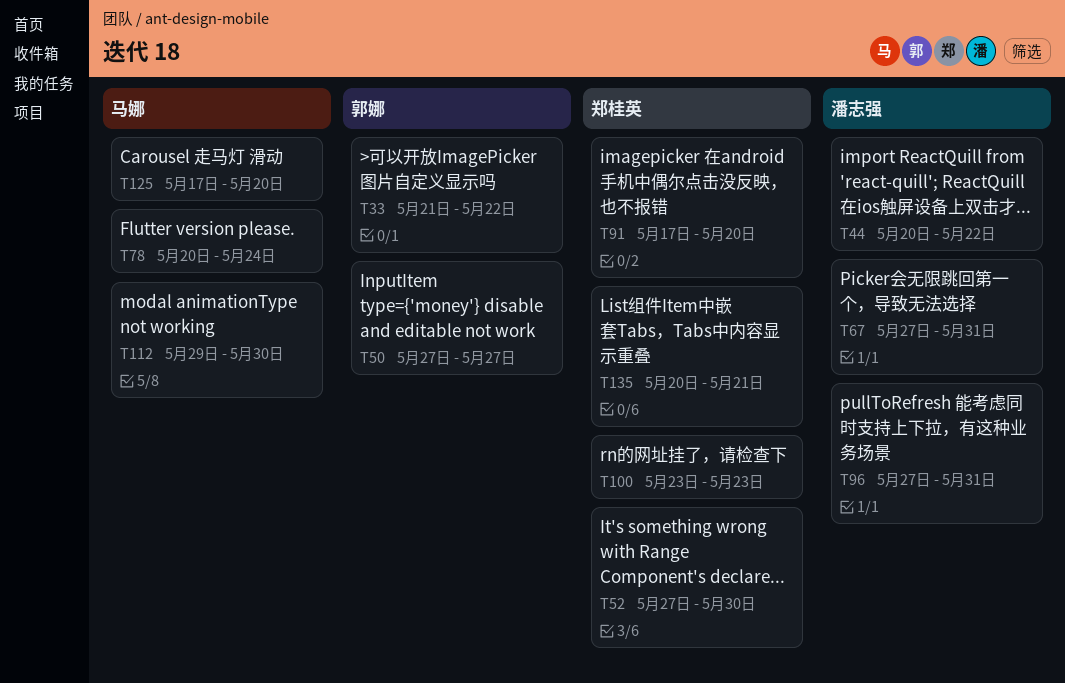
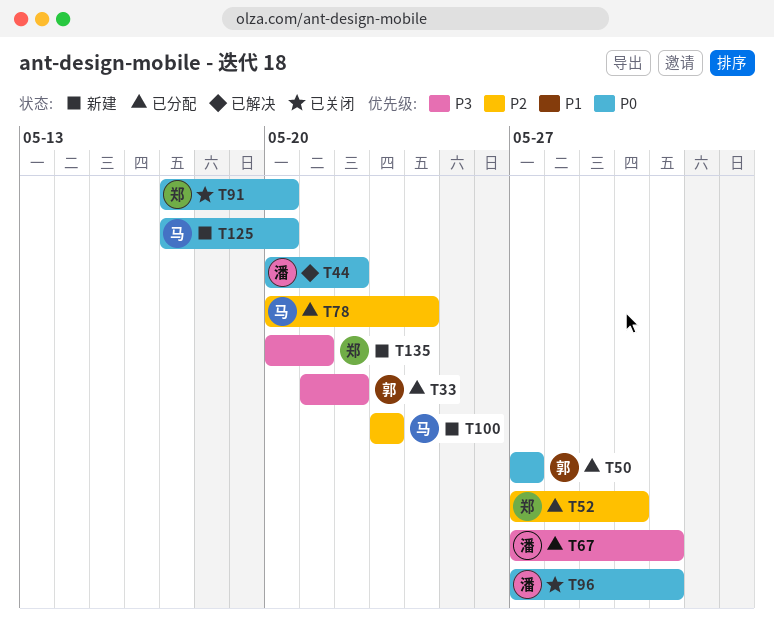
T100, owner: 郑桂英 -> 马娜
T112: present -> none

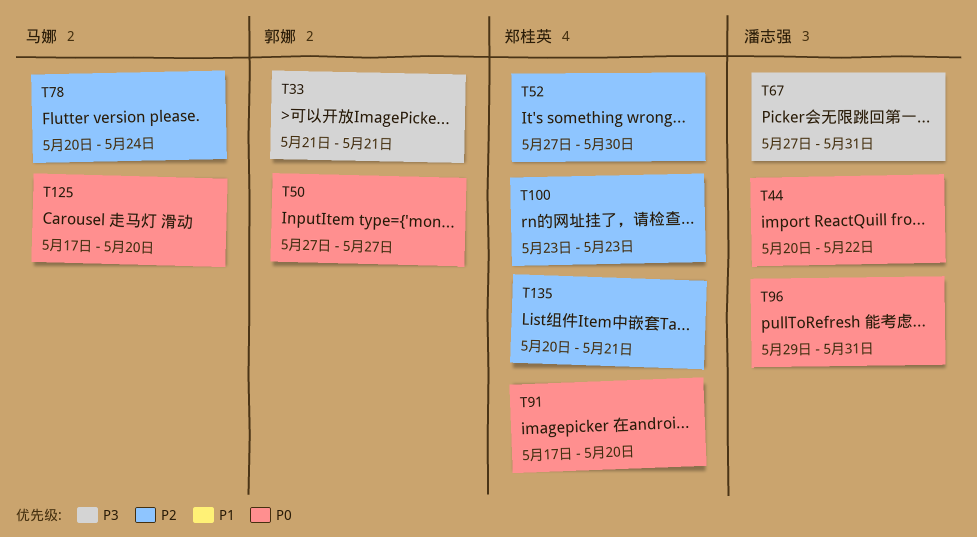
T33, due: May 22 -> May 21
T96, start: May 27 -> May 29
T100, owner: 马娜 -> 郑桂英
T135, priority: P3 -> P2

